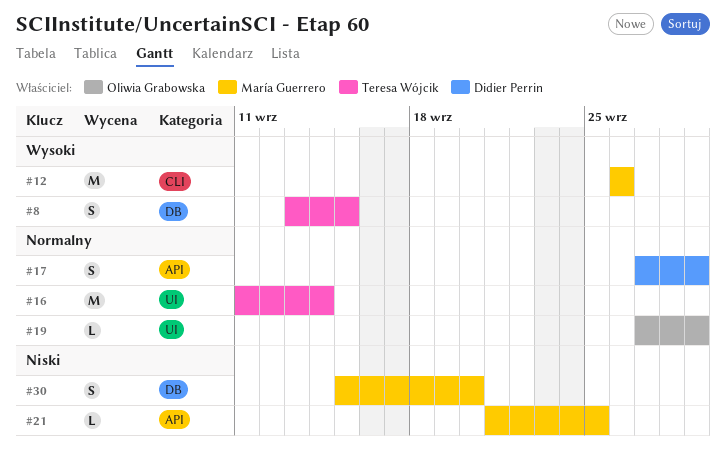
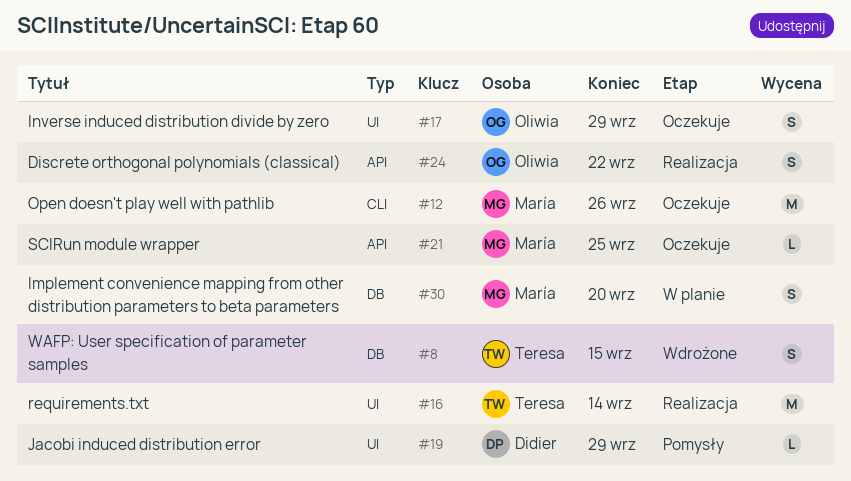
#17, owner: Didier Perrin -> Oliwia Grabowska
#17, label: API -> UI
#19, owner: Oliwia Grabowska -> Didier Perrin
#24: none -> present

